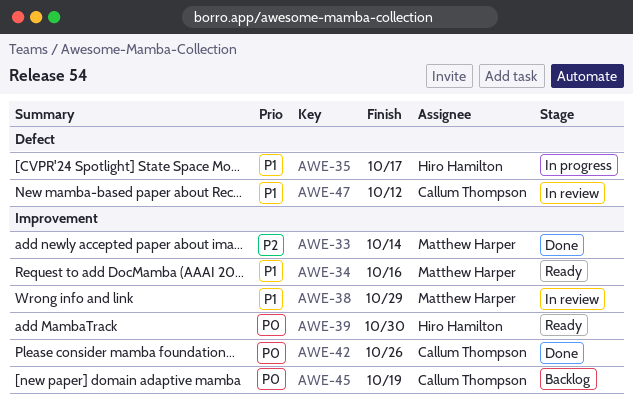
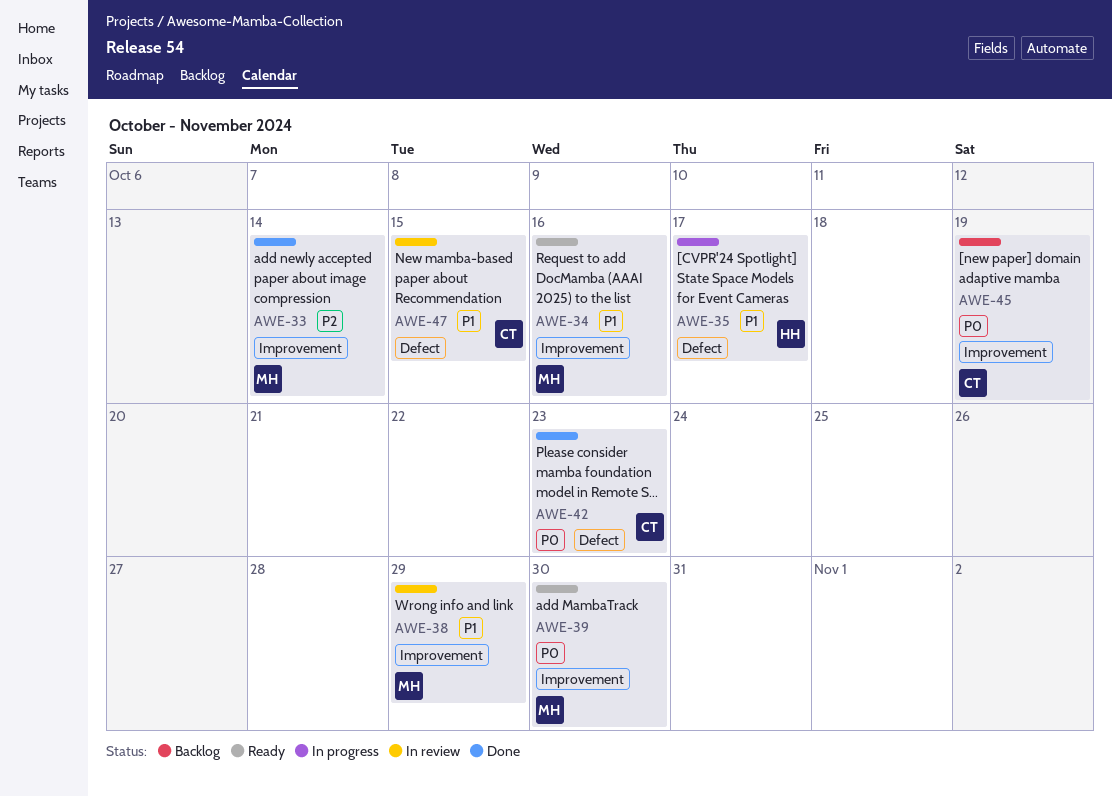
AWE-39, owner: Hiro Hamilton -> Matthew Harper
AWE-42, label: Improvement -> Defect
AWE-42, due: Oct 26 -> Oct 23
AWE-47, due: Oct 12 -> Oct 15

